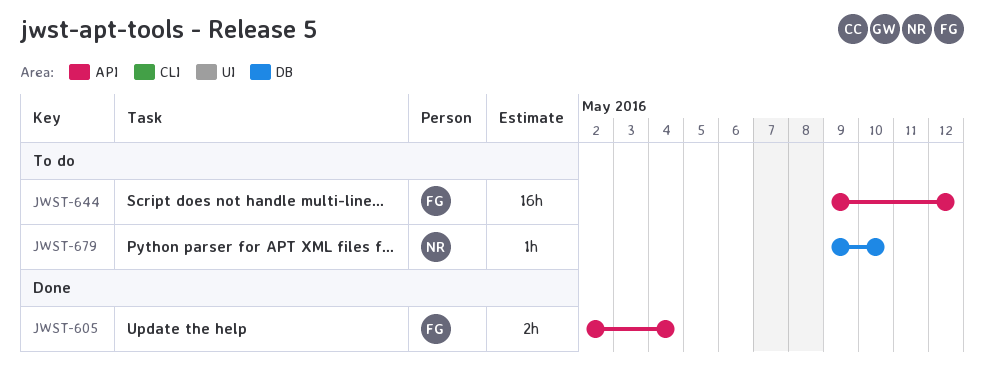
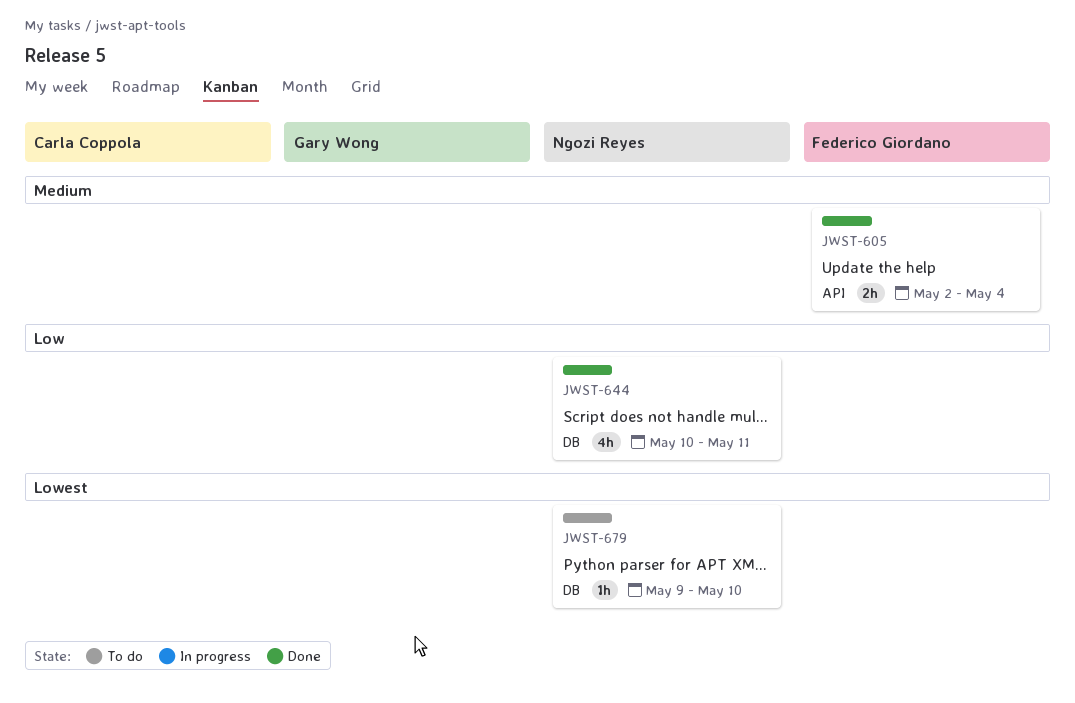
JWST-644, status: To do -> Done
JWST-644, owner: Federico Giordano -> Ngozi Reyes
JWST-644, label: API -> DB
JWST-644, estimate: 16h -> 4h
JWST-644, start: May 9 -> May 10
JWST-644, due: May 12 -> May 11

